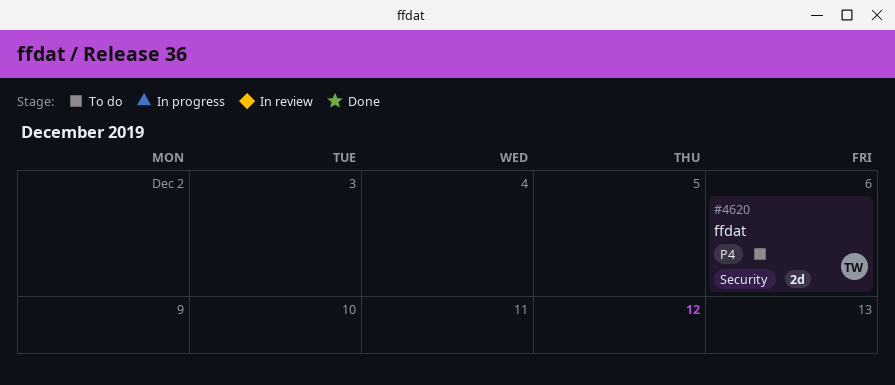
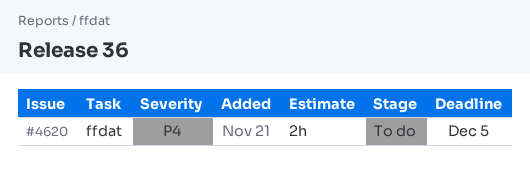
#4620, estimate: 2d -> 2h
#4620, due: Dec 6 -> Dec 5

